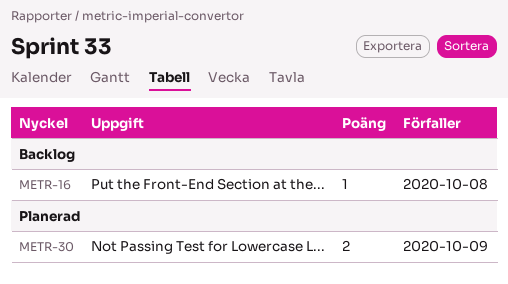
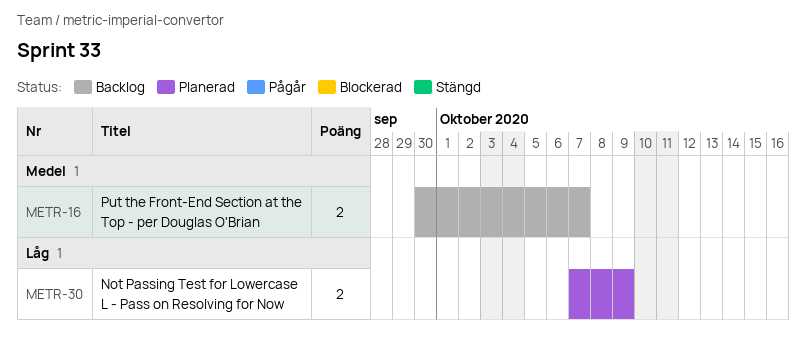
METR-16, estimate: 1 -> 2
METR-16, due: Oct 8 -> Oct 7

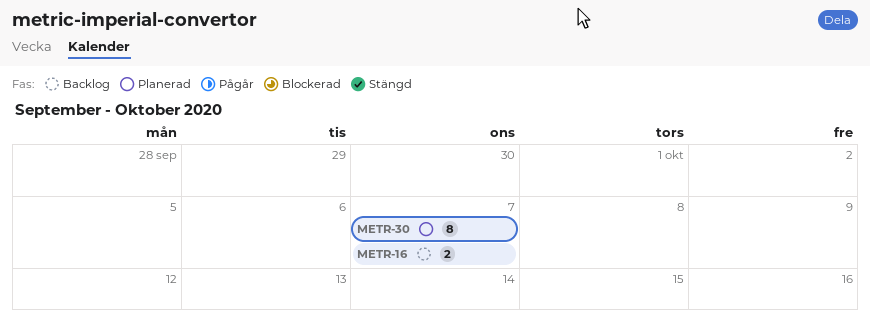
METR-30, estimate: 2 -> 8
METR-30, due: Oct 9 -> Oct 7

